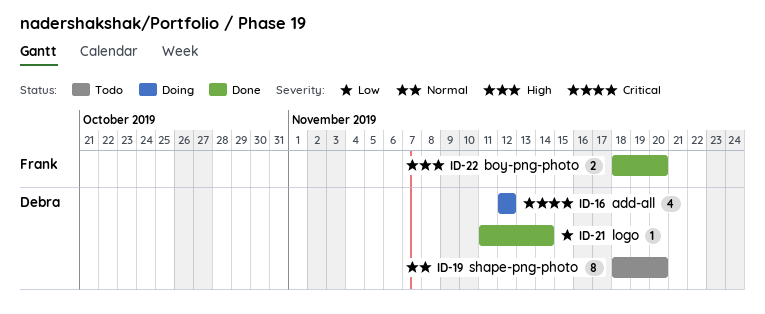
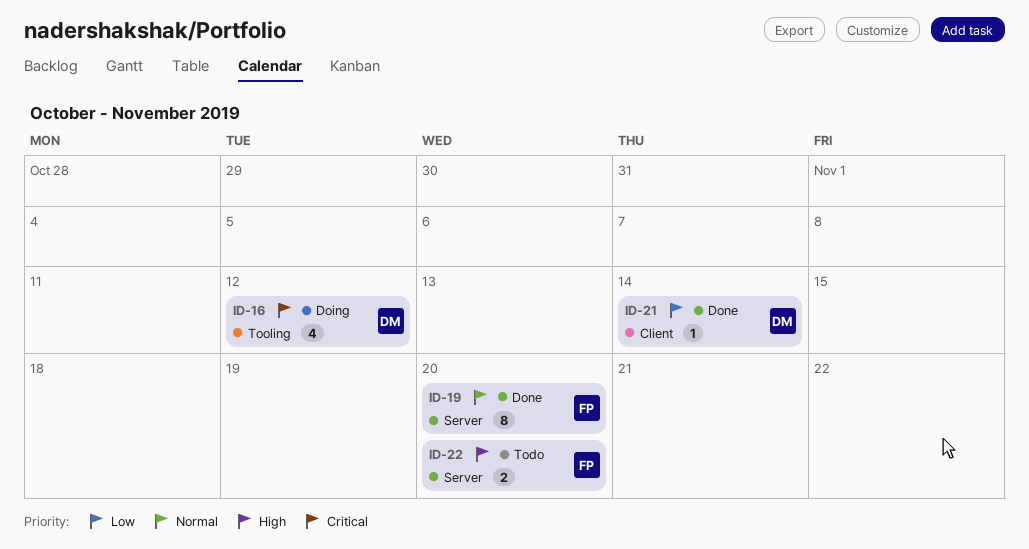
ID-19, status: Todo -> Done
ID-19, owner: Debra -> Frank
ID-22, status: Done -> Todo

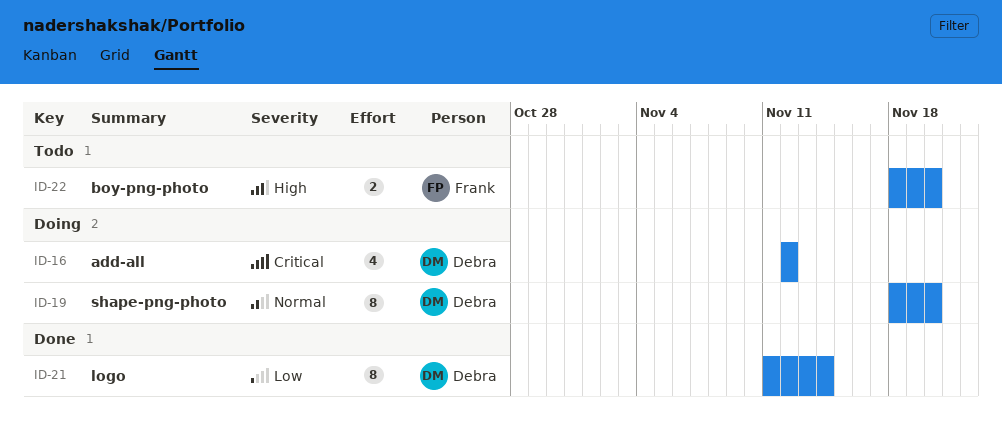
ID-19, status: Done -> Doing
ID-19, owner: Frank -> Debra
ID-21, estimate: 1 -> 8

